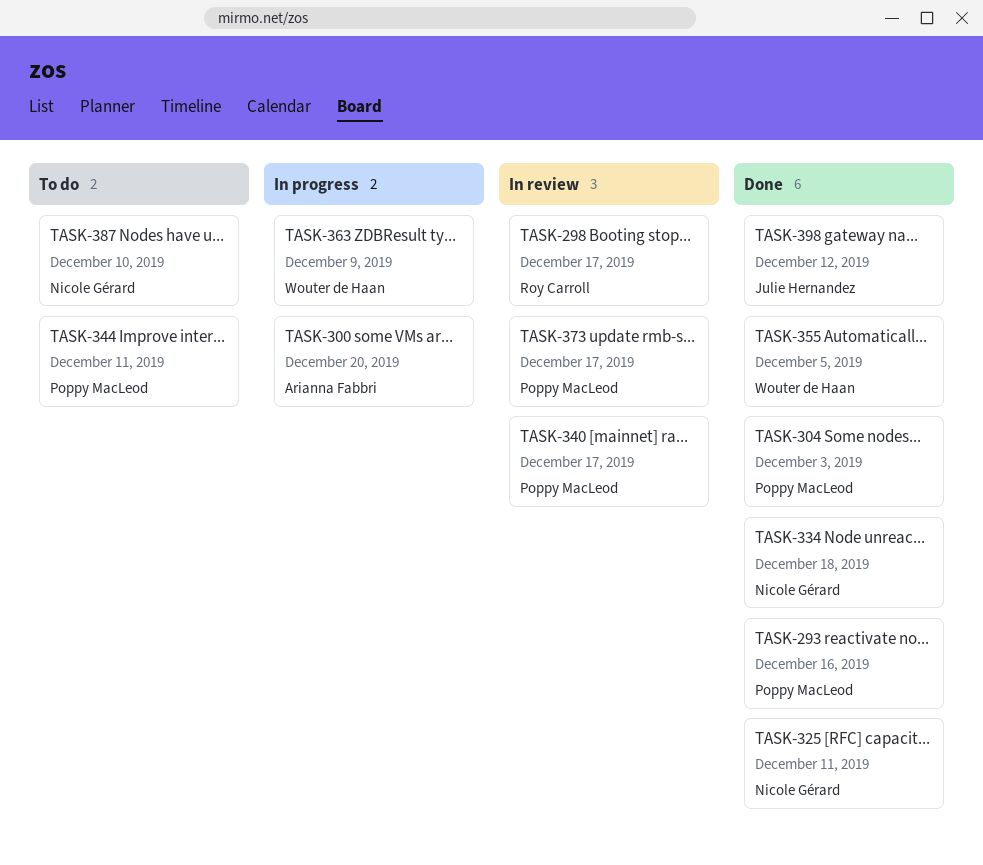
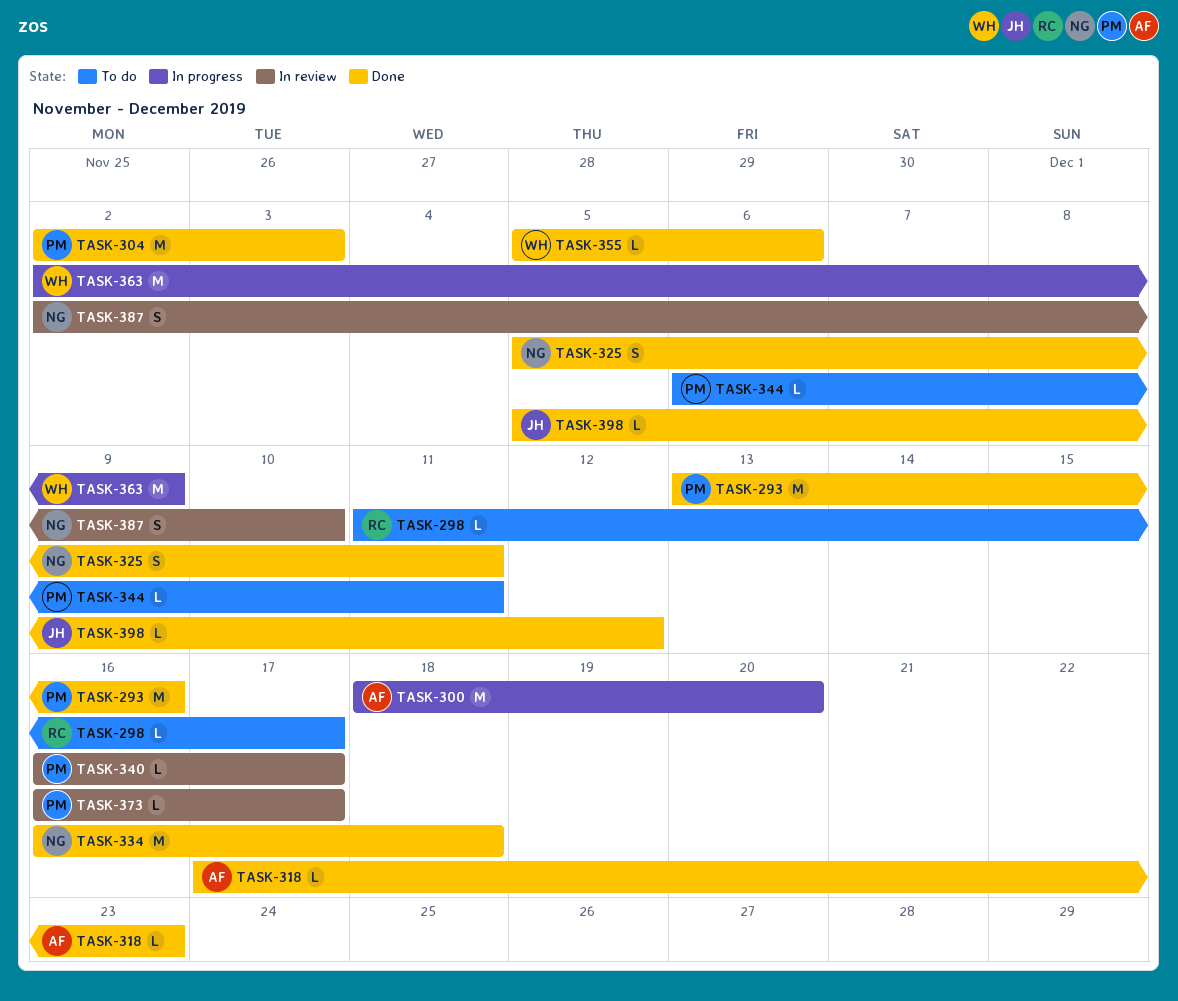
TASK-298, status: In review -> To do
TASK-318: none -> present
TASK-355, due: Dec 5 -> Dec 6
TASK-387, status: To do -> In review

